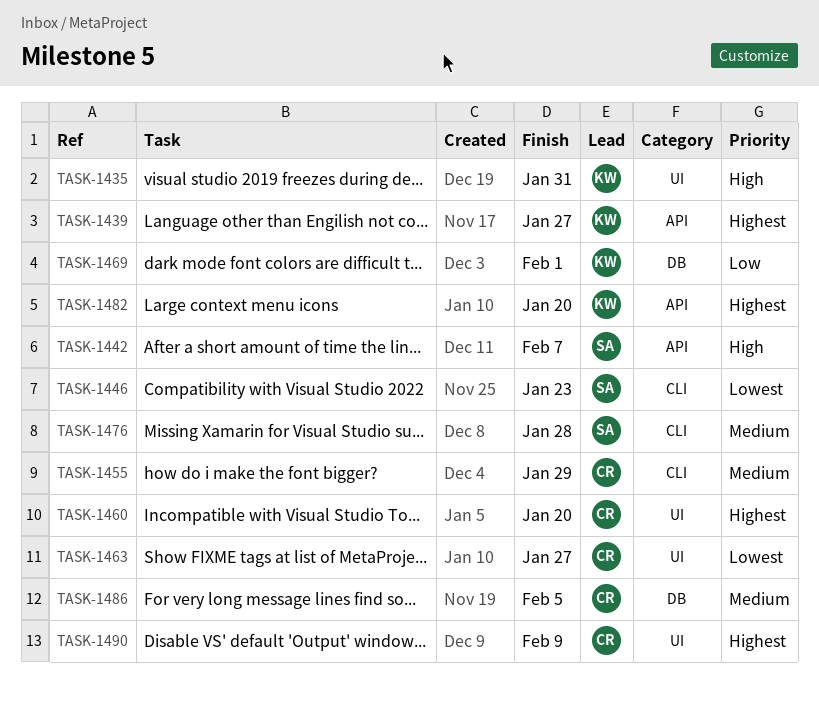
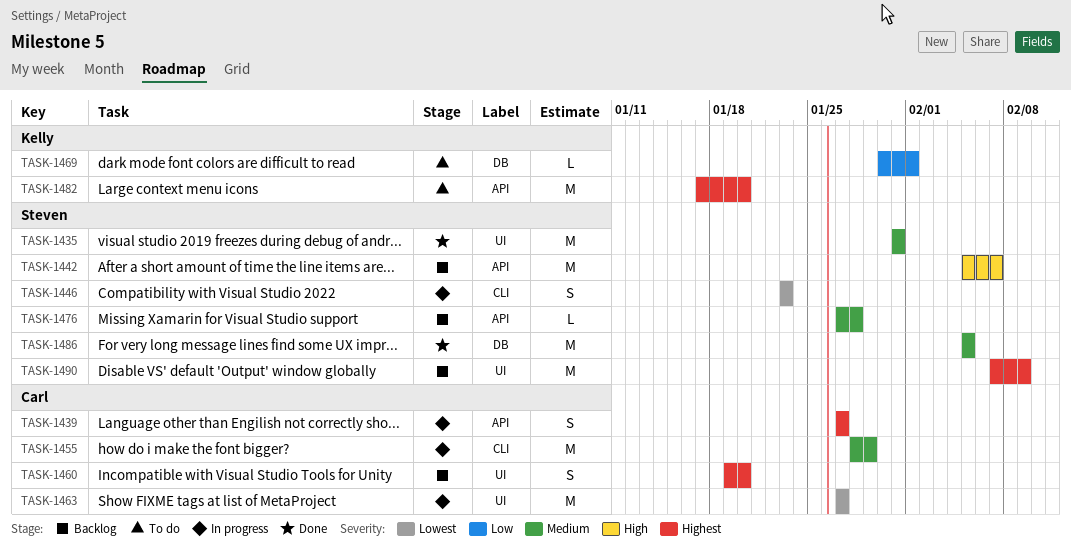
TASK-1435, owner: Kelly -> Steven
TASK-1435, priority: High -> Medium
TASK-1439, owner: Kelly -> Carl
TASK-1476, label: CLI -> API
TASK-1486, owner: Carl -> Steven
TASK-1490, owner: Carl -> Steven

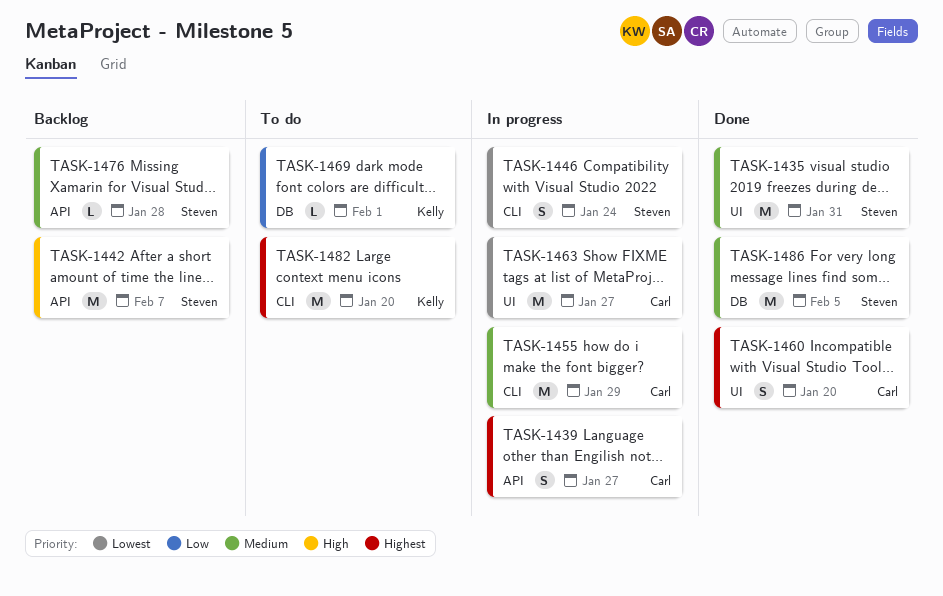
TASK-1446, due: Jan 23 -> Jan 24
TASK-1460, status: Backlog -> Done
TASK-1482, label: API -> CLI
TASK-1490: present -> none

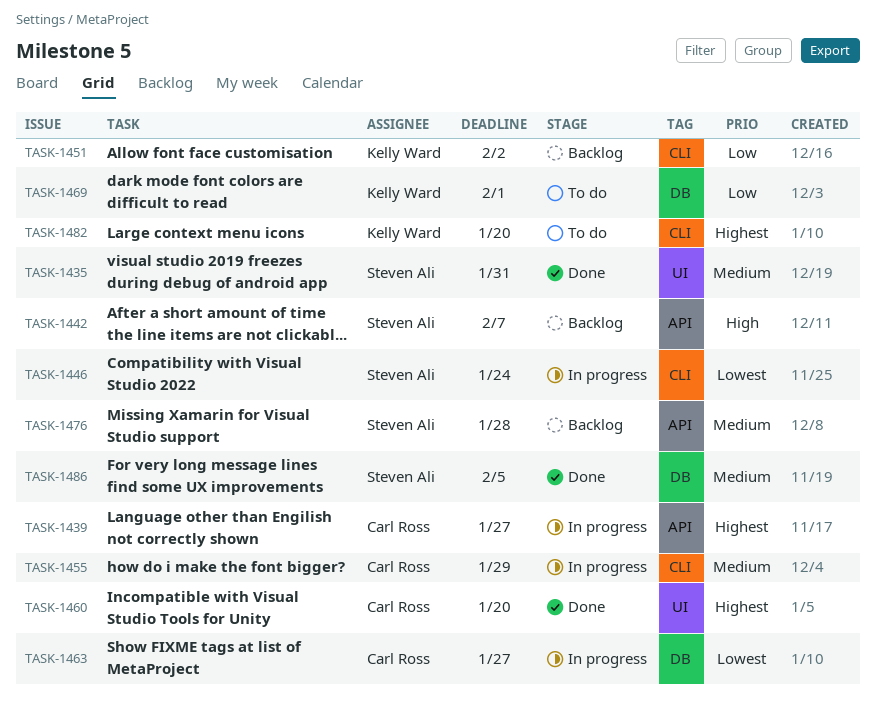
TASK-1451: none -> present
TASK-1463, label: UI -> DB

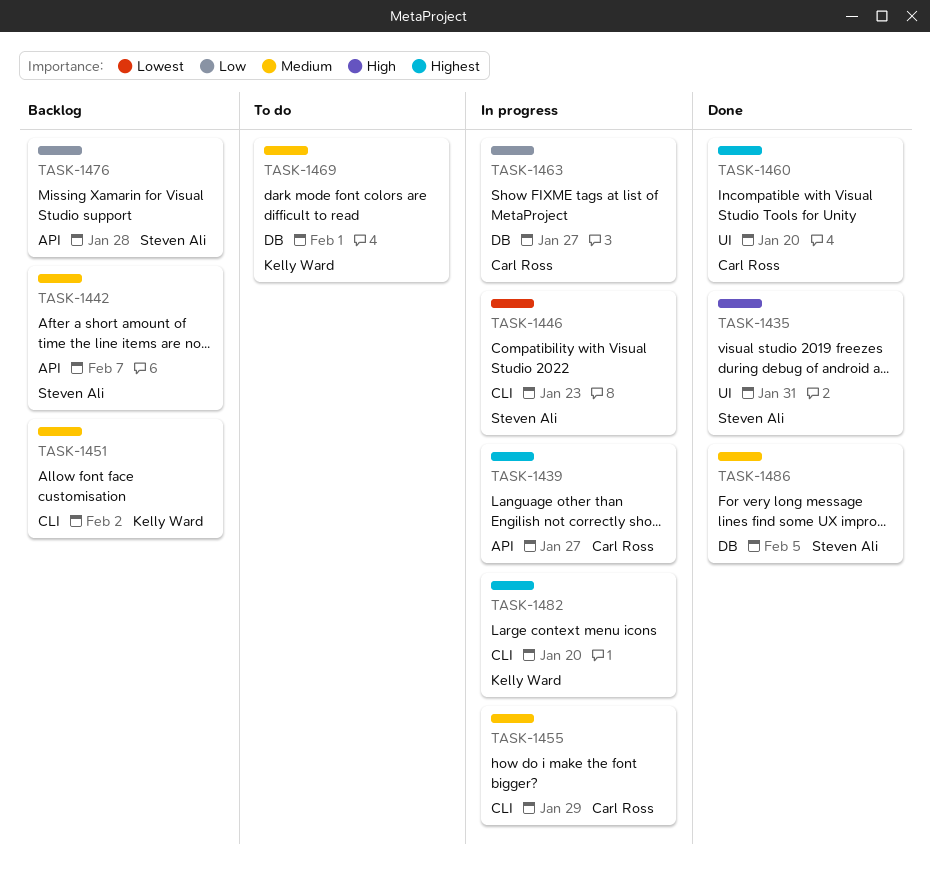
TASK-1435, priority: Medium -> High
TASK-1442, priority: High -> Medium
TASK-1446, due: Jan 24 -> Jan 23
TASK-1451, priority: Low -> Medium
TASK-1463, priority: Lowest -> Low
TASK-1469, priority: Low -> Medium
TASK-1476, priority: Medium -> Low
TASK-1482, status: To do -> In progress

